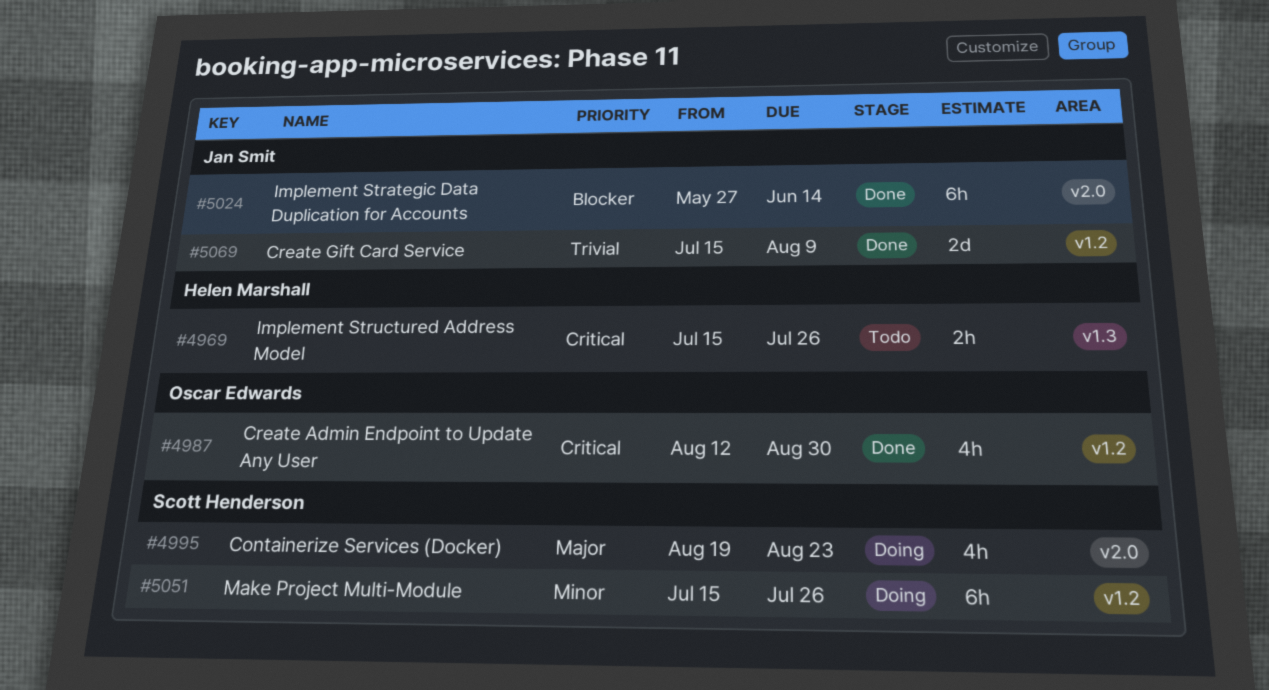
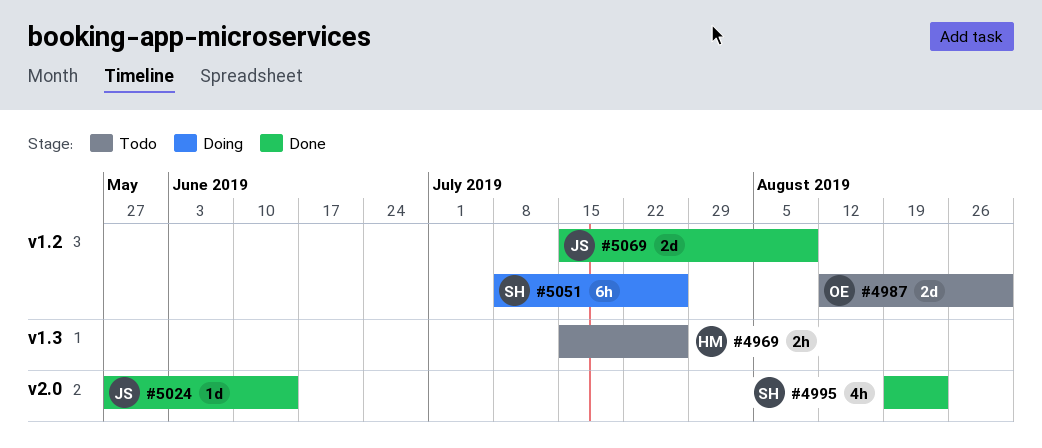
#4987, status: Done -> Todo
#4987, estimate: 4h -> 2d
#4995, status: Doing -> Done
#5024, estimate: 6h -> 1d
#5051, start: Jul 15 -> Jul 8

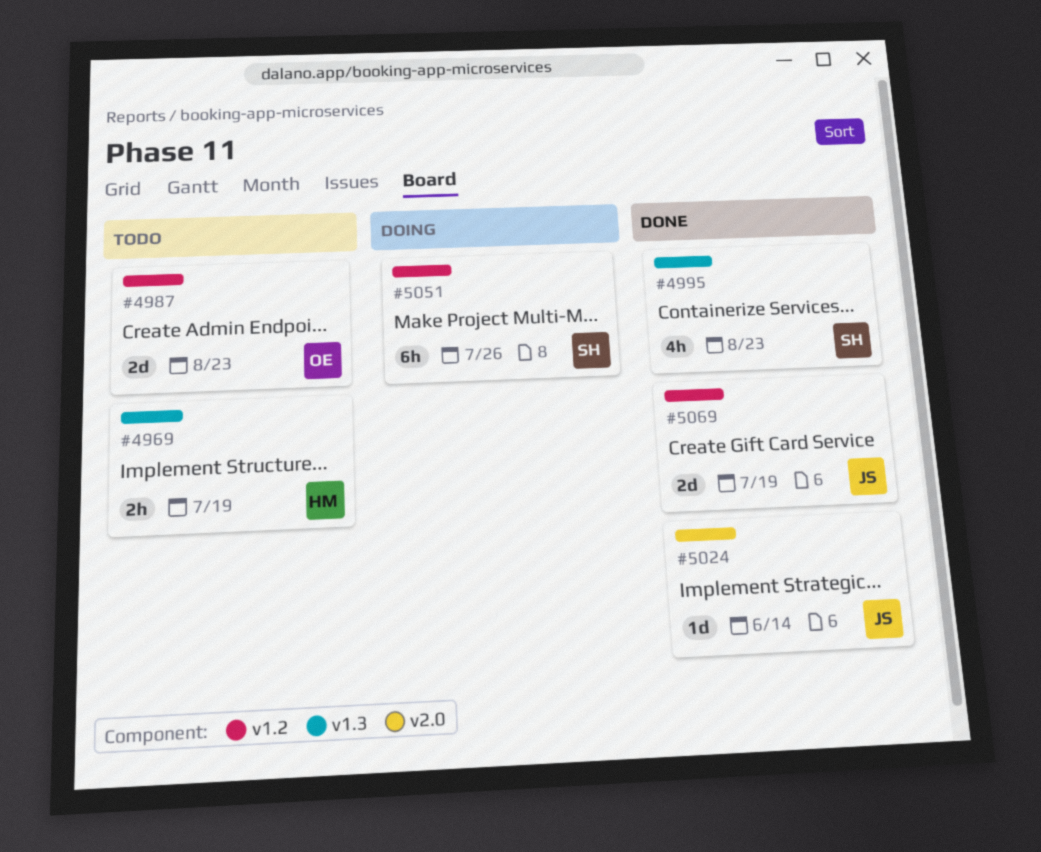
#4969, due: Jul 26 -> Jul 19
#4987, due: Aug 30 -> Aug 23
#4995, label: v2.0 -> v1.3
#5069, due: Aug 9 -> Jul 19

